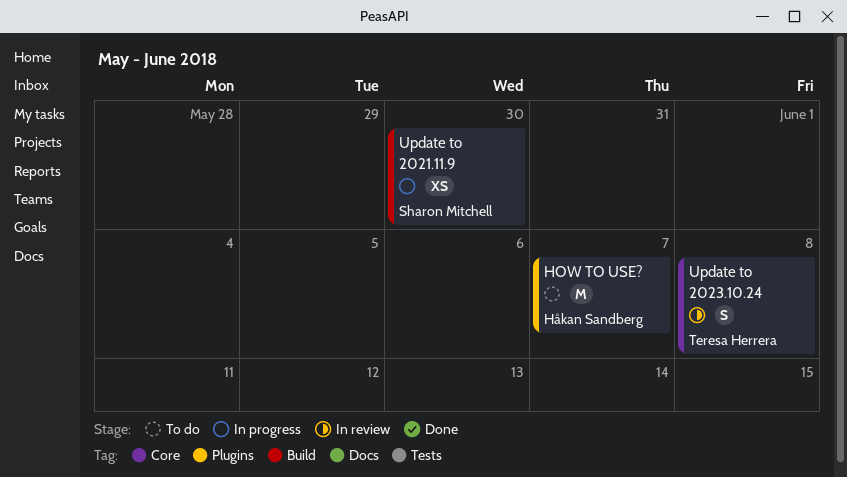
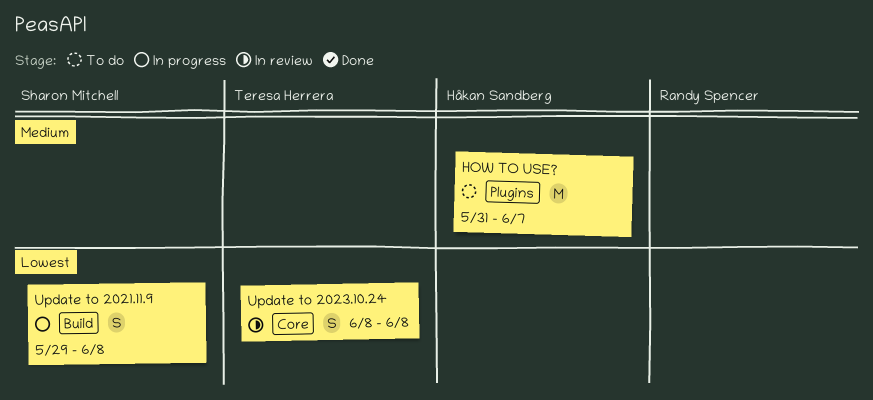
Update to 2021.11.9, estimate: XS -> S
Update to 2021.11.9, due: May 30 -> Jun 8

